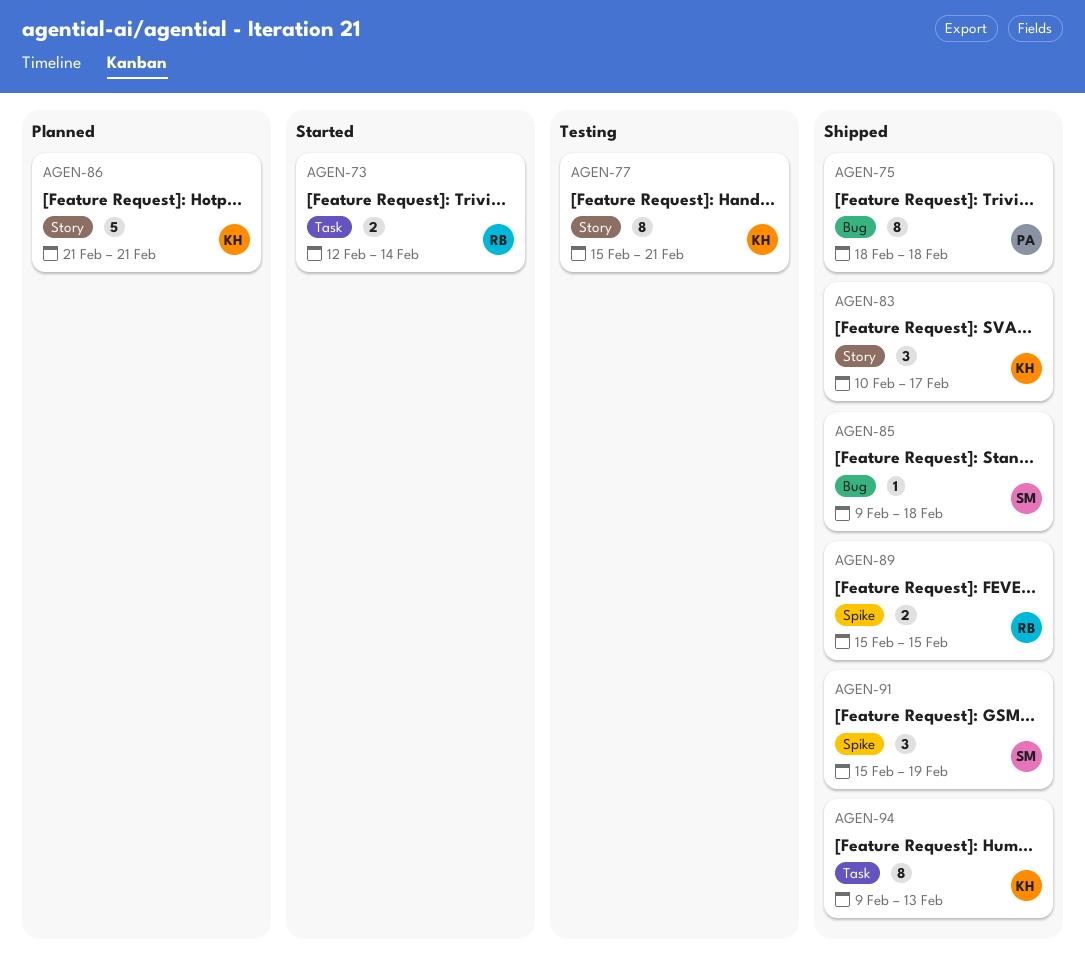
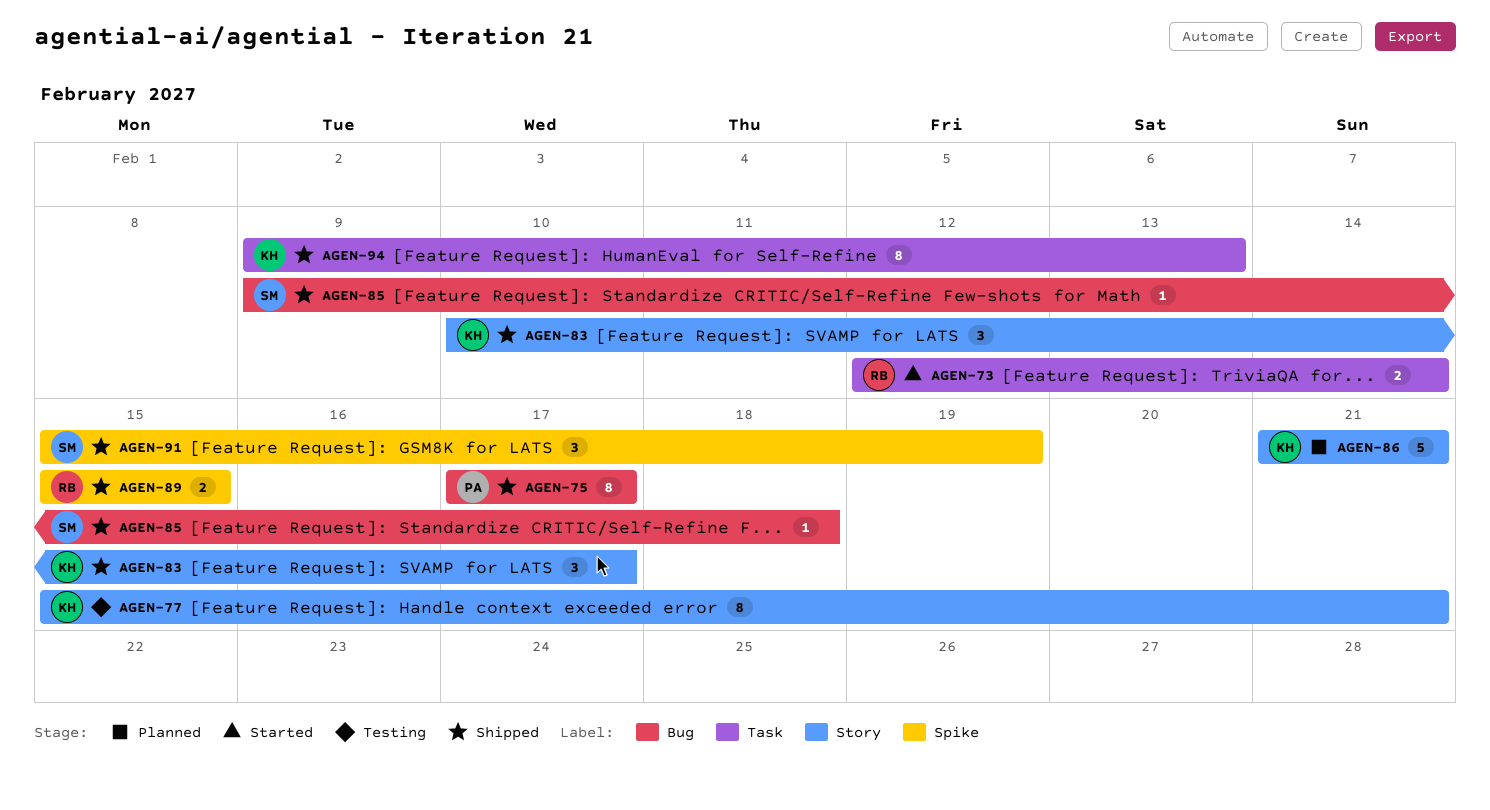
AGEN-75, start: Feb 18 -> Feb 17
AGEN-75, due: Feb 18 -> Feb 17

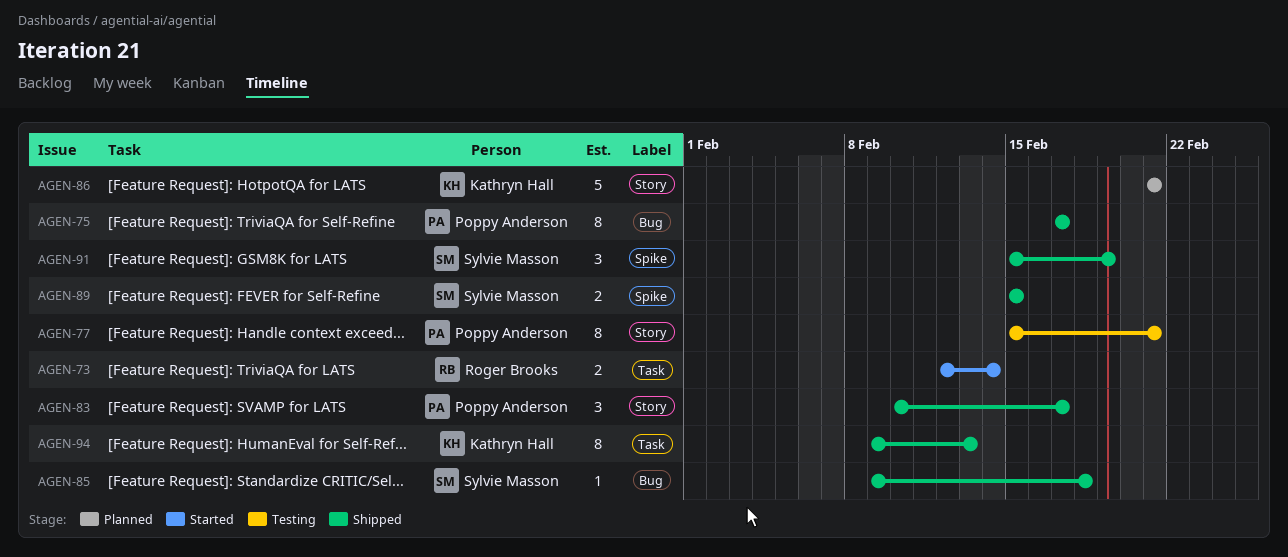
AGEN-77, owner: Kathryn Hall -> Poppy Anderson
AGEN-83, owner: Kathryn Hall -> Poppy Anderson
AGEN-89, owner: Roger Brooks -> Sylvie Masson

